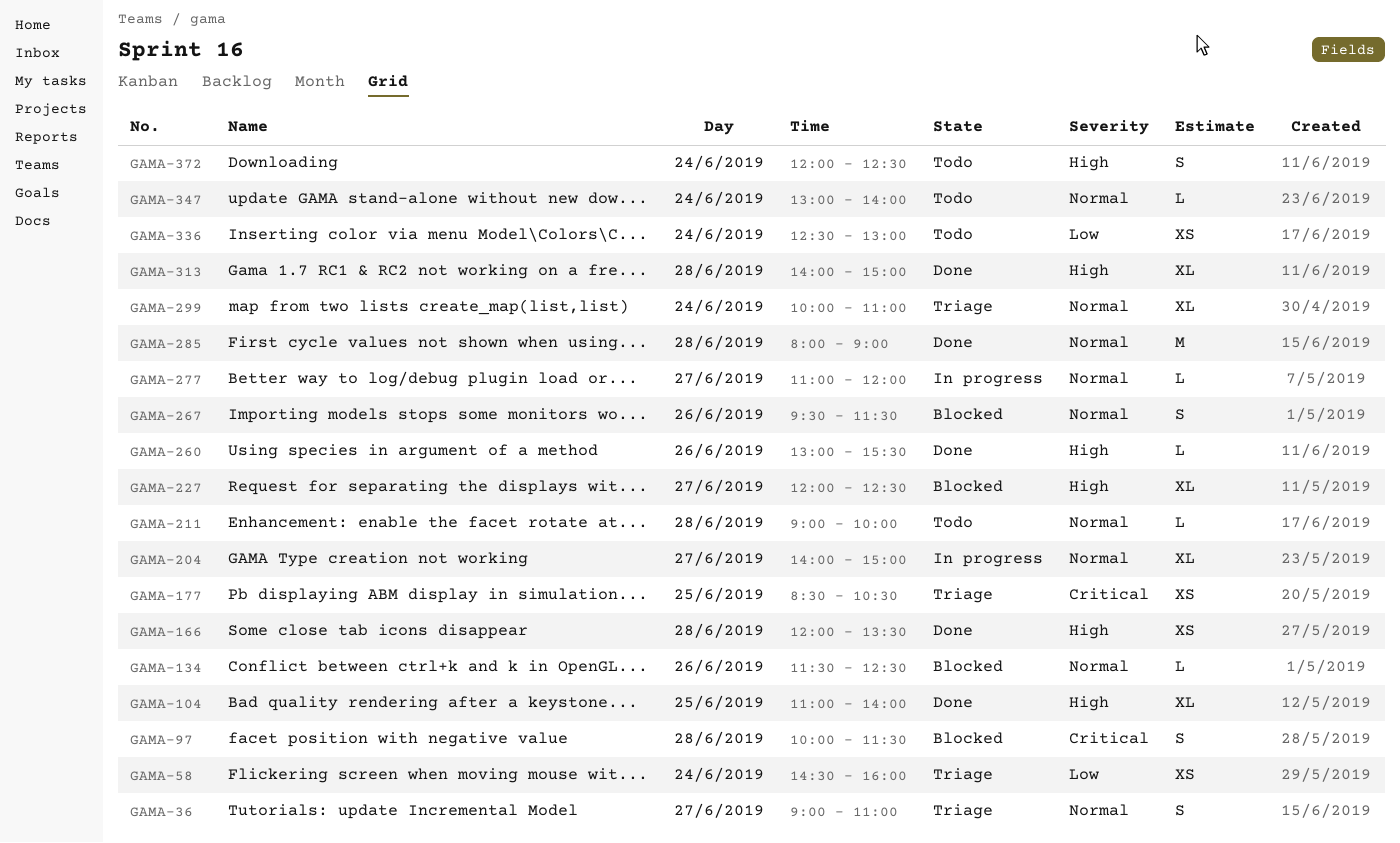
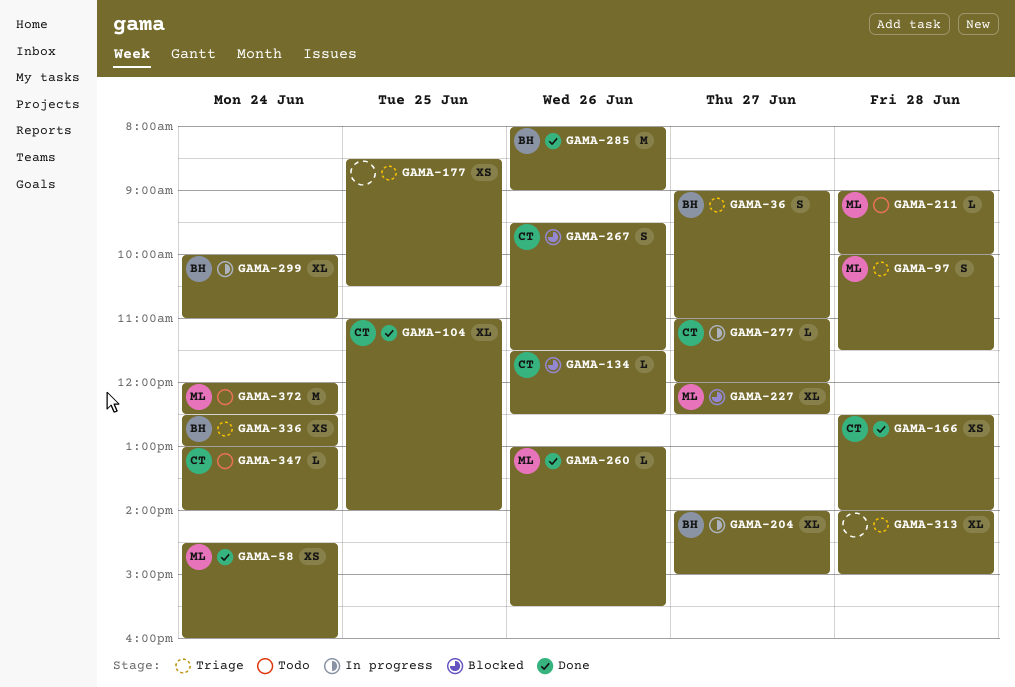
GAMA-58, status: Triage -> Done
GAMA-97, status: Blocked -> Triage
GAMA-166, begins: 12:00 -> 12:30
GAMA-166, ends: 13:30 -> 14:00
GAMA-285, day: Jun 28 -> Jun 26
GAMA-299, status: Triage -> In progress
GAMA-313, status: Done -> Triage
GAMA-336, status: Todo -> Triage
GAMA-372, estimate: S -> M

